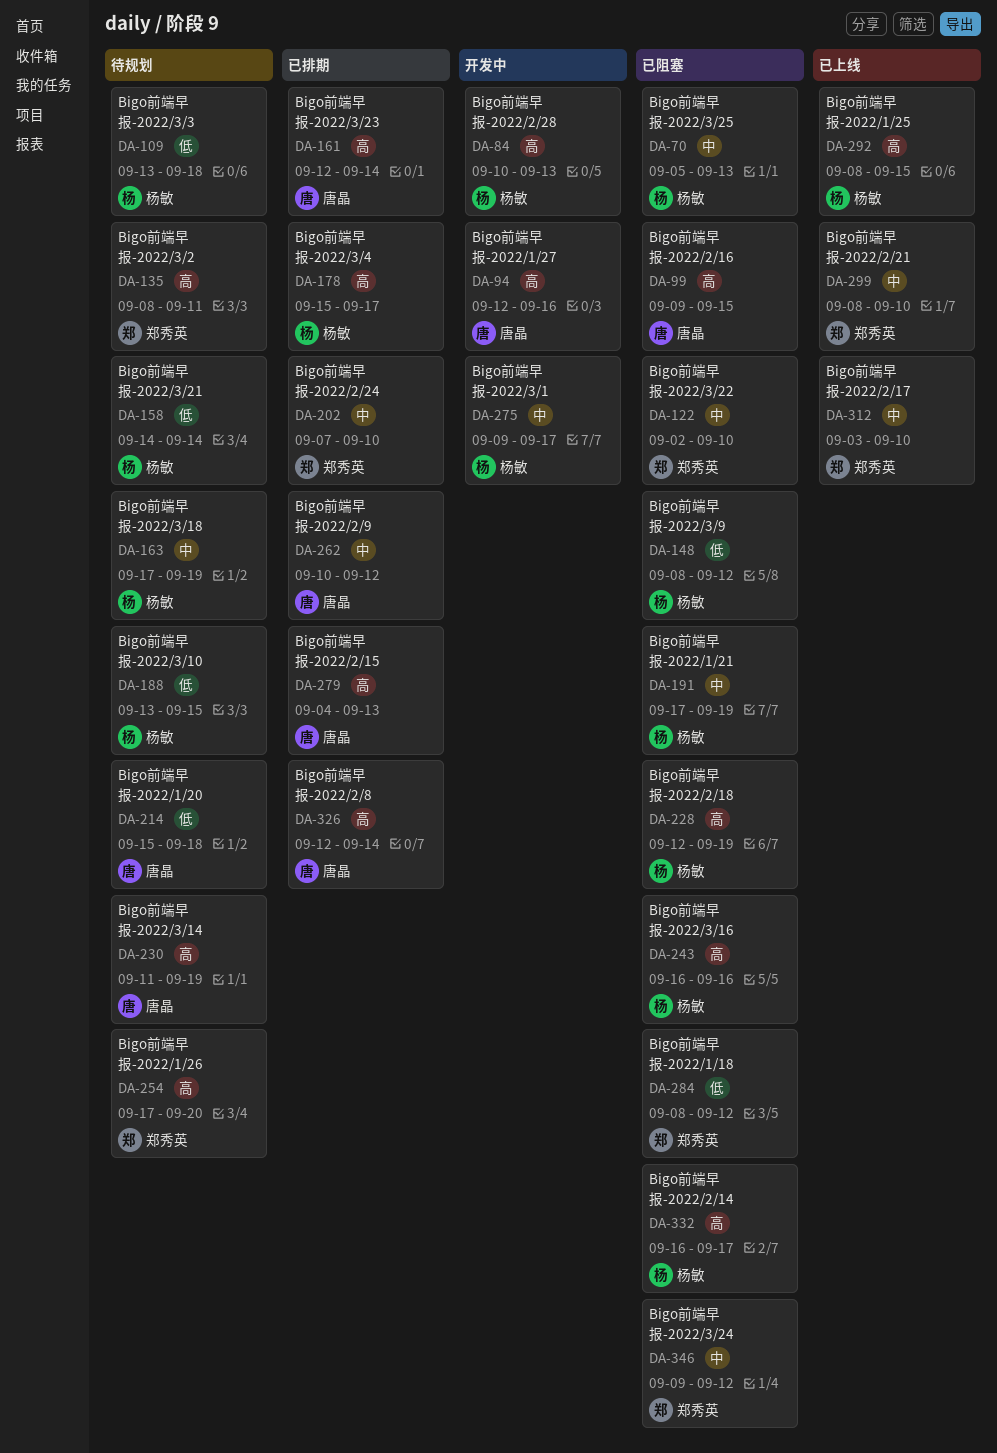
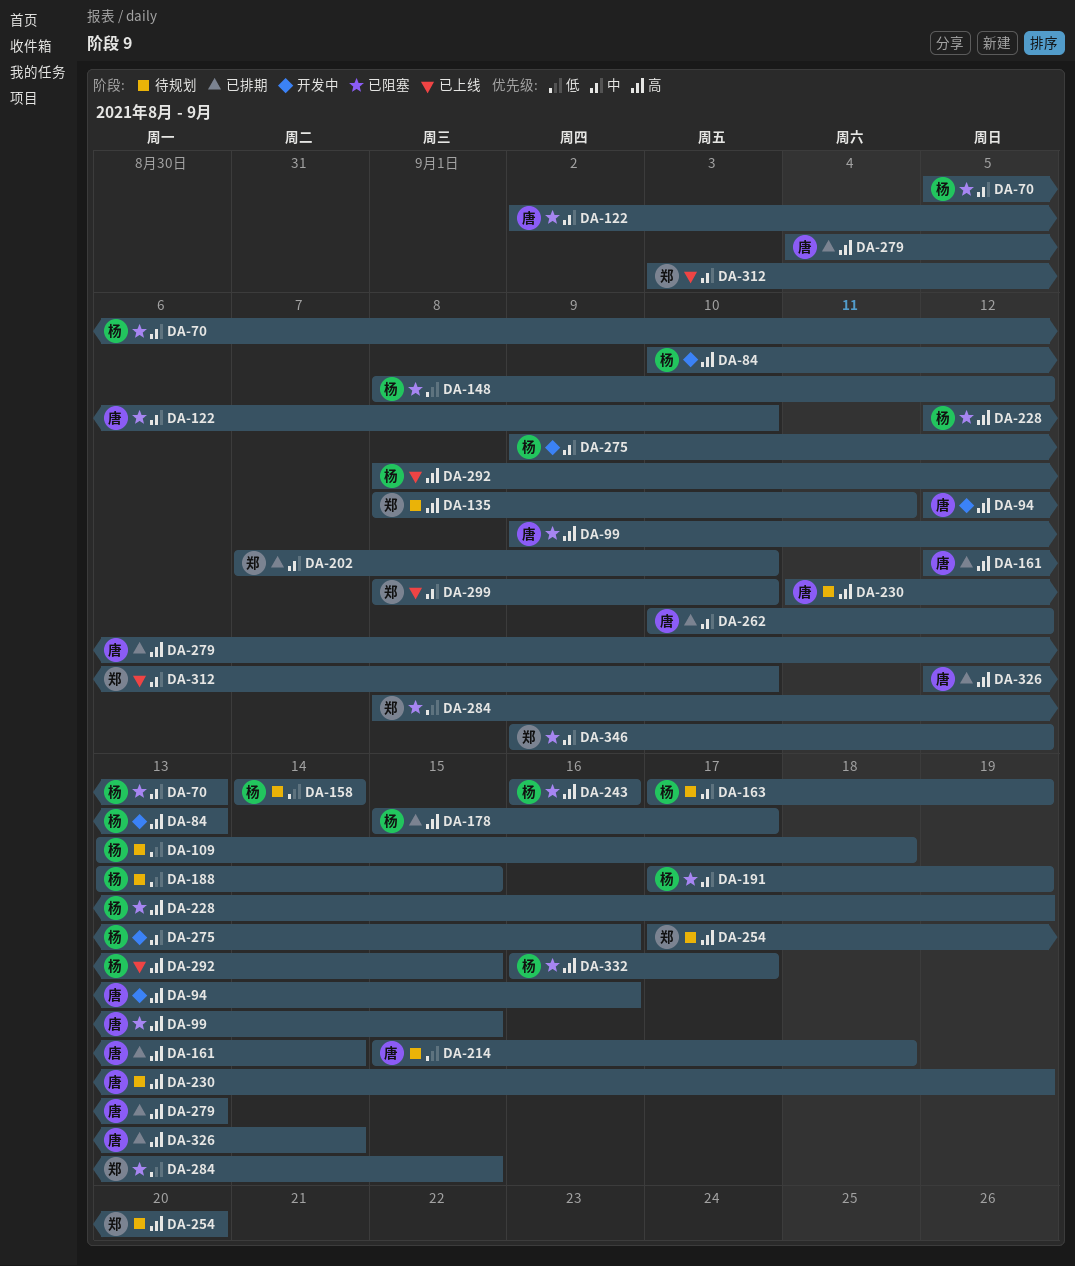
DA-122, owner: 郑秀英 -> 唐晶
DA-275, due: Sep 17 -> Sep 16
DA-284, due: Sep 12 -> Sep 15

